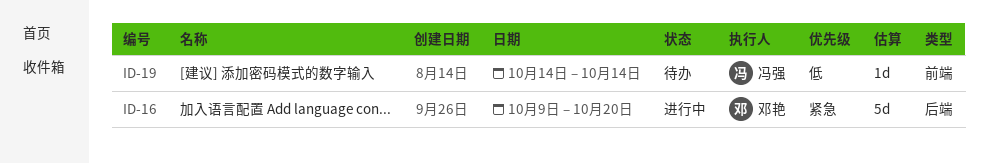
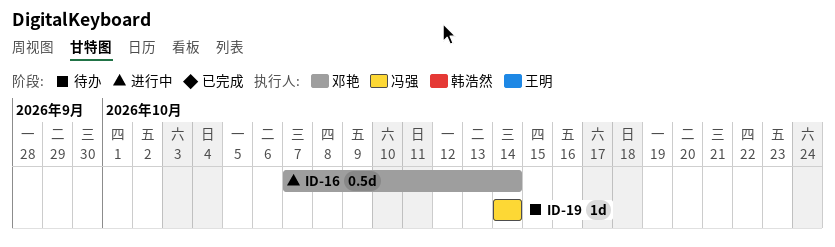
ID-16, estimate: 5d -> 0.5d
ID-16, start: Oct 9 -> Oct 7
ID-16, due: Oct 20 -> Oct 14

